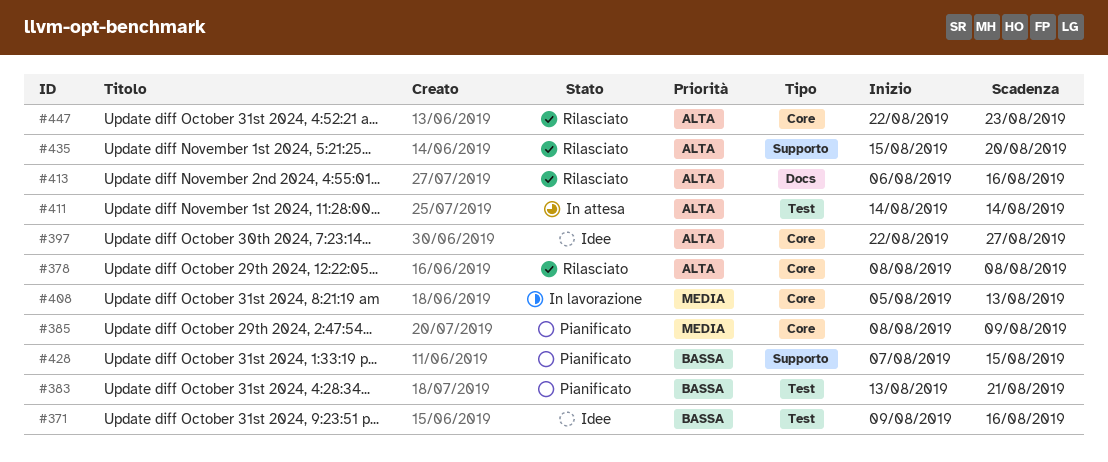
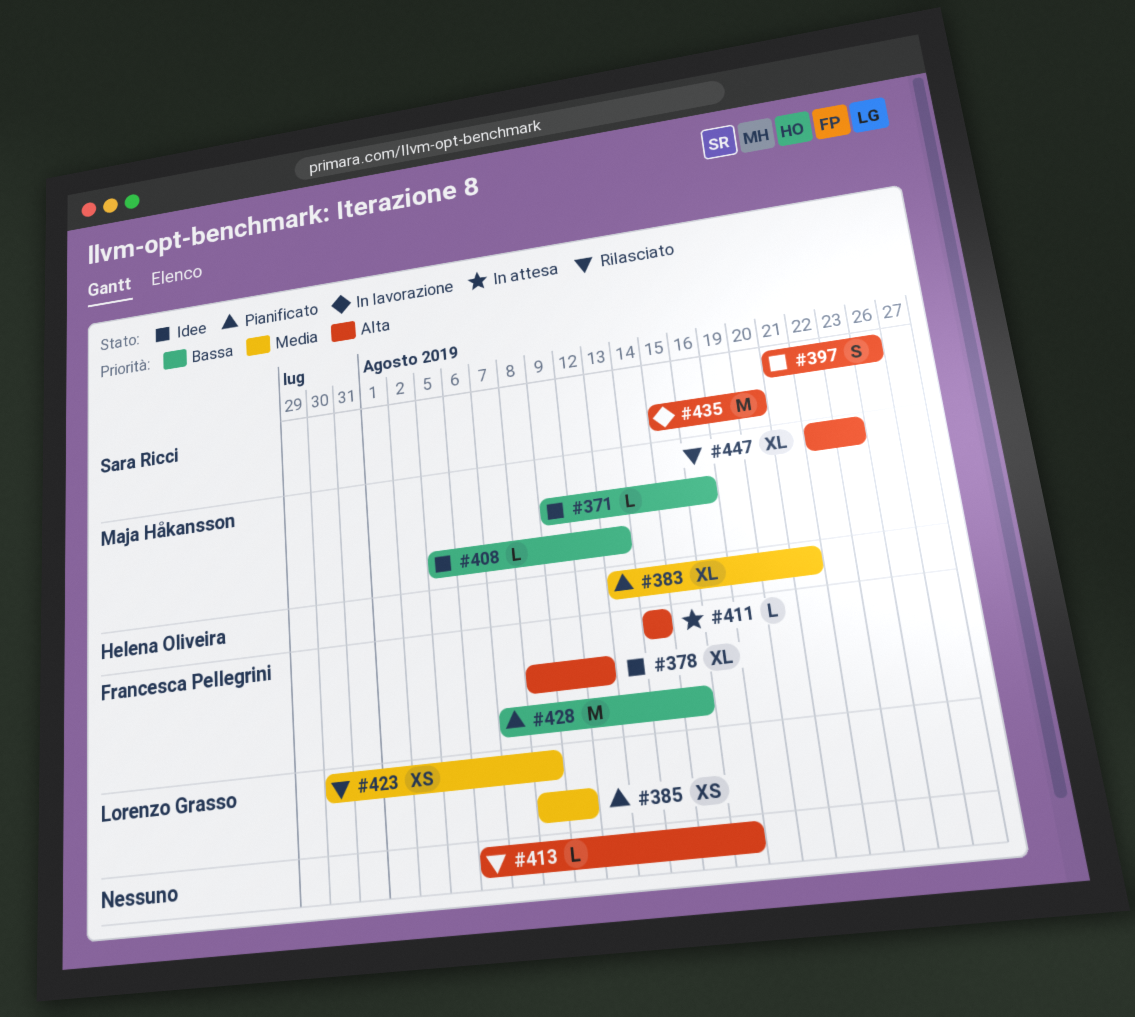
#378, status: Rilasciato -> Idee
#378, due: Aug 8 -> Aug 12
#383, priority: Bassa -> Media
#397, start: Aug 22 -> Aug 21
#397, due: Aug 27 -> Aug 26
#408, status: In lavorazione -> Idee
#408, priority: Media -> Bassa
#423: none -> present
#435, status: Rilasciato -> In lavorazione

